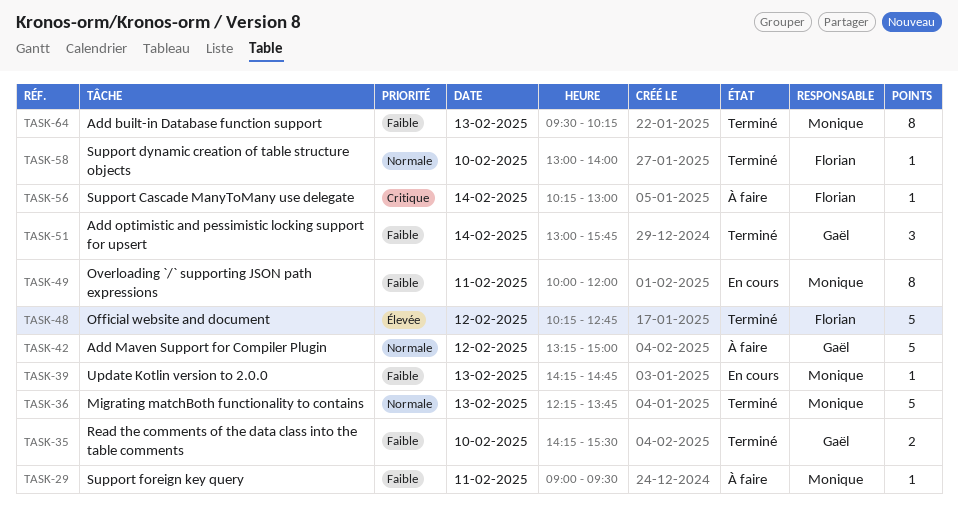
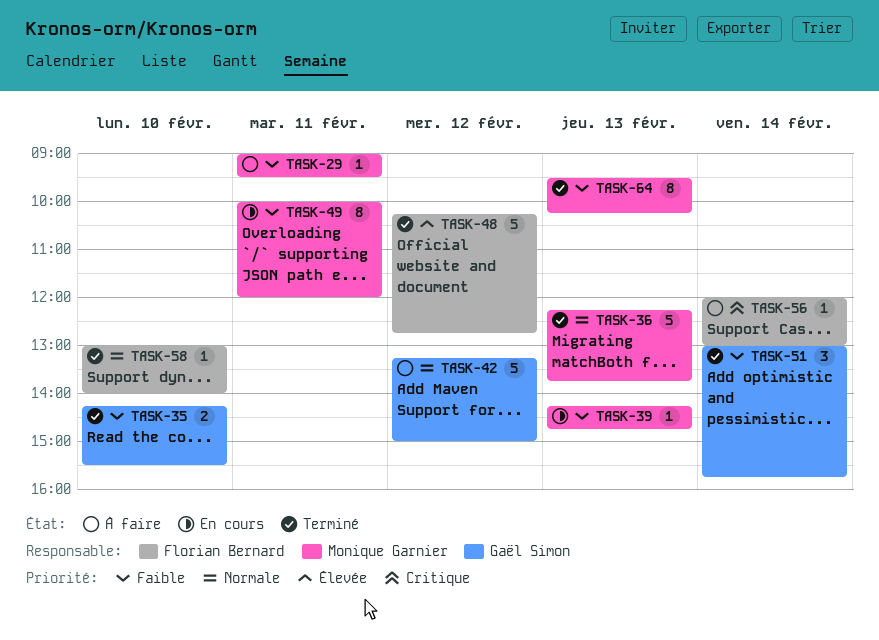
TASK-56, begins: 10:15 -> 12:00

